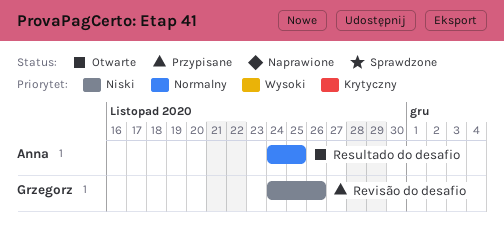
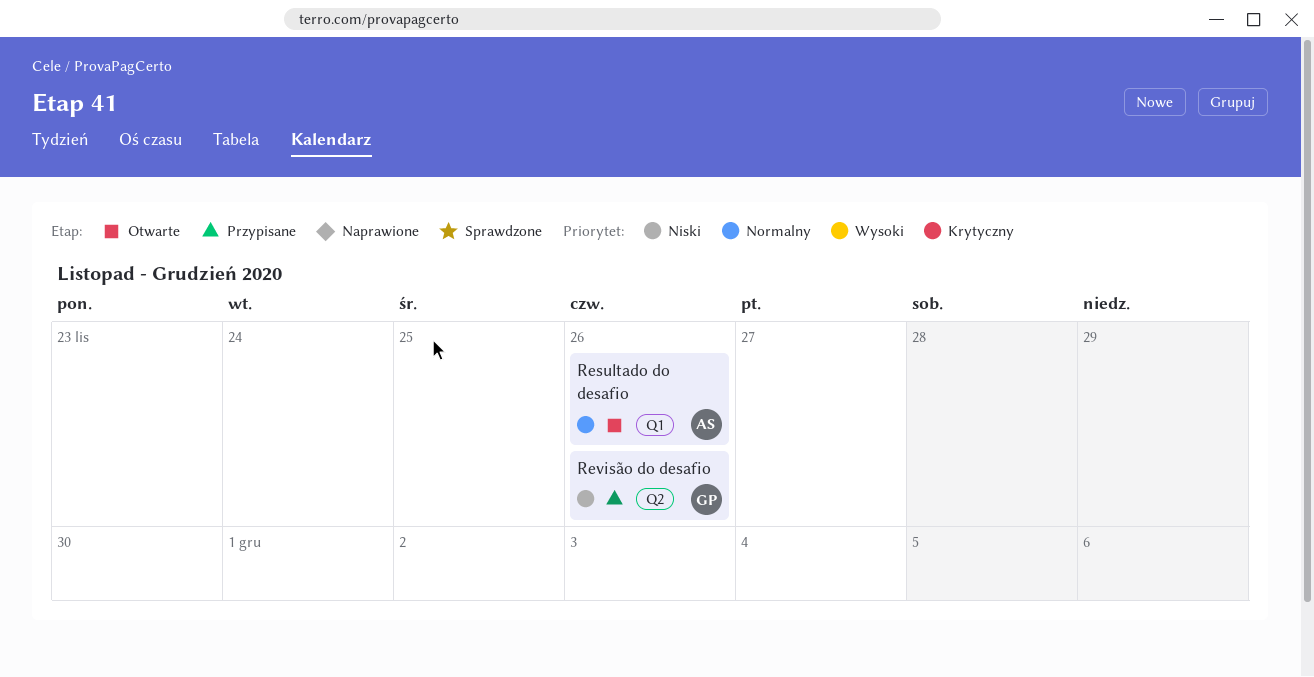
Resultado do desafio, due: Nov 25 -> Nov 26

